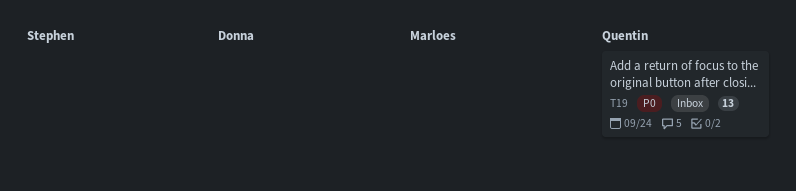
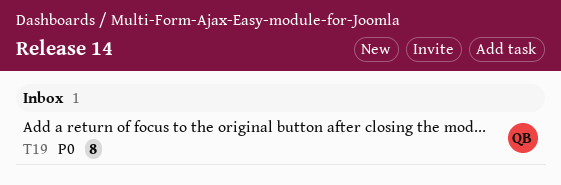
T19, estimate: 13 -> 8

